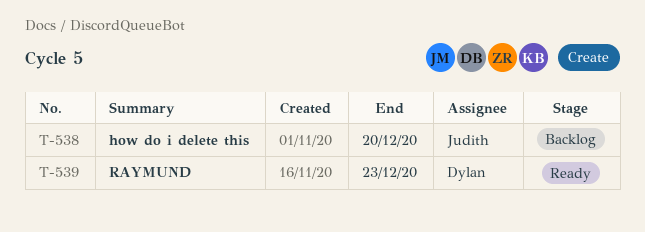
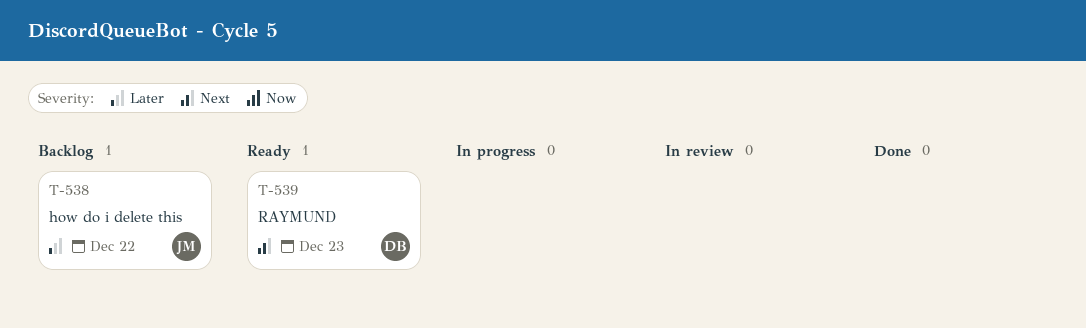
T-538, due: Dec 20 -> Dec 22

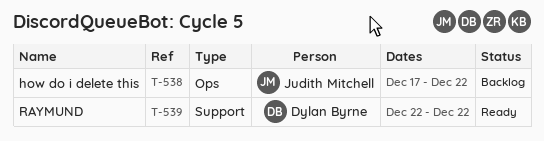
T-539, due: Dec 23 -> Dec 22

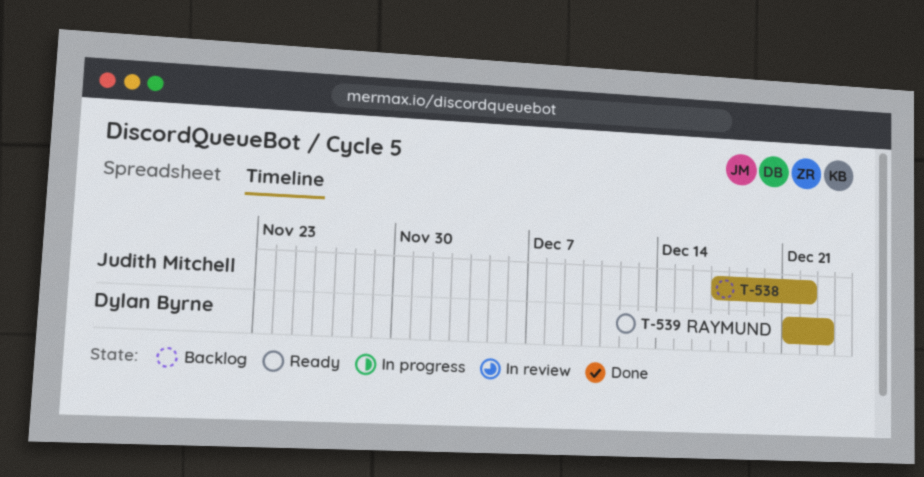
T-539, start: Dec 22 -> Dec 21
T-539, due: Dec 22 -> Dec 23

